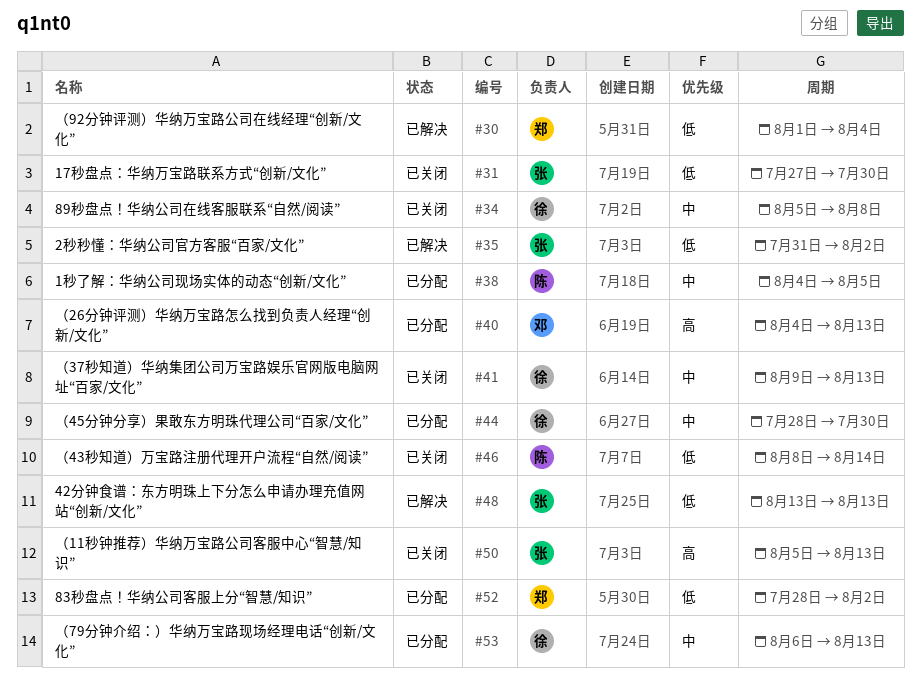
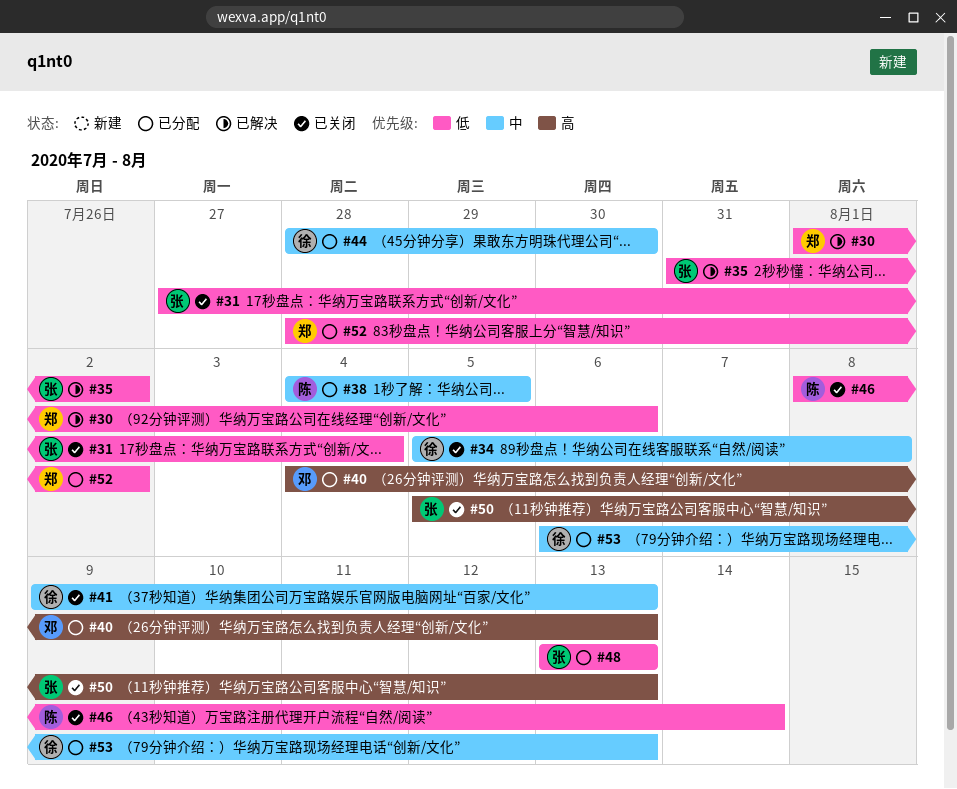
#30, due: Aug 4 -> Aug 6
#31, due: Jul 30 -> Aug 4
#48, status: 已解决 -> 已分配

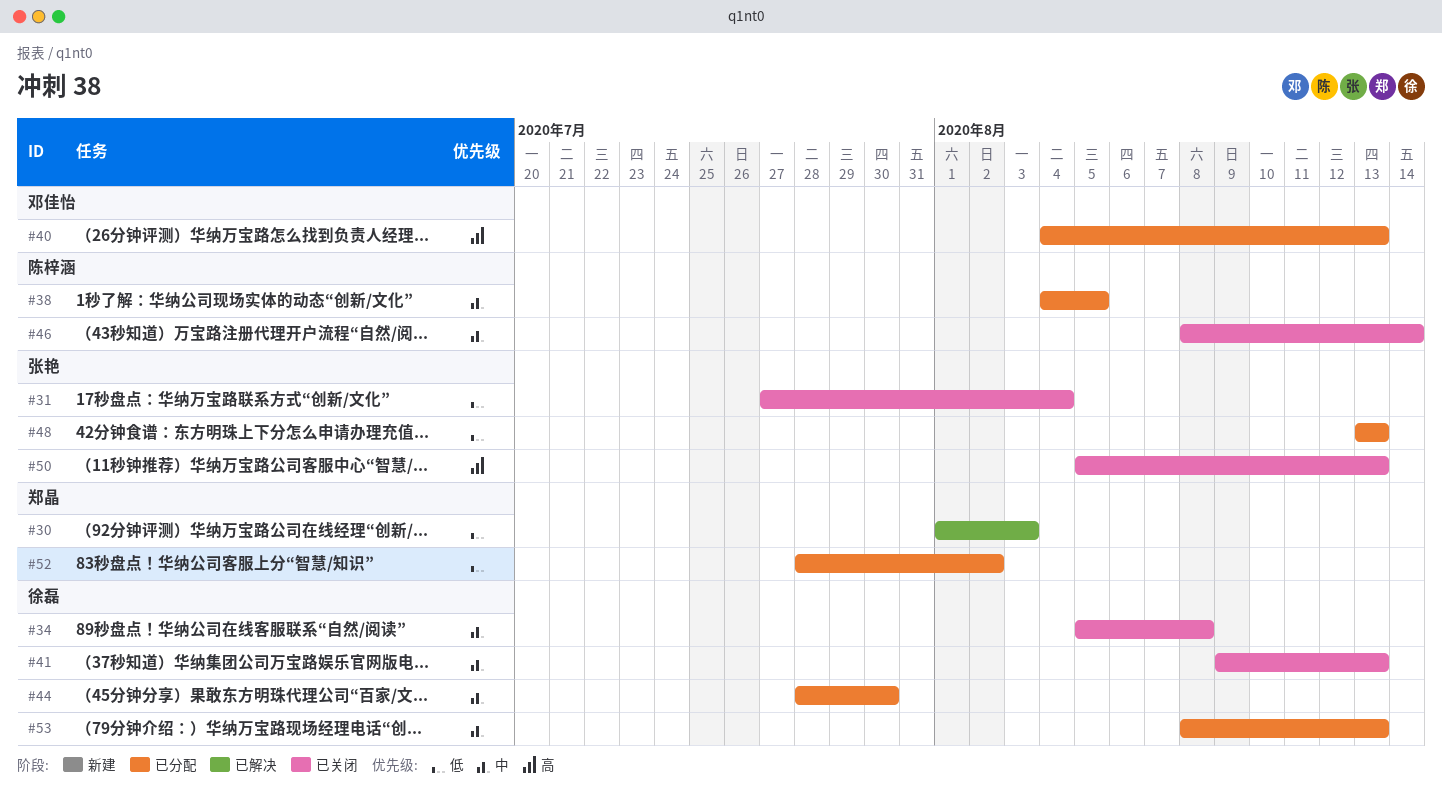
#30, due: Aug 6 -> Aug 3
#35: present -> none
#46, priority: 低 -> 中
#53, start: Aug 6 -> Aug 8

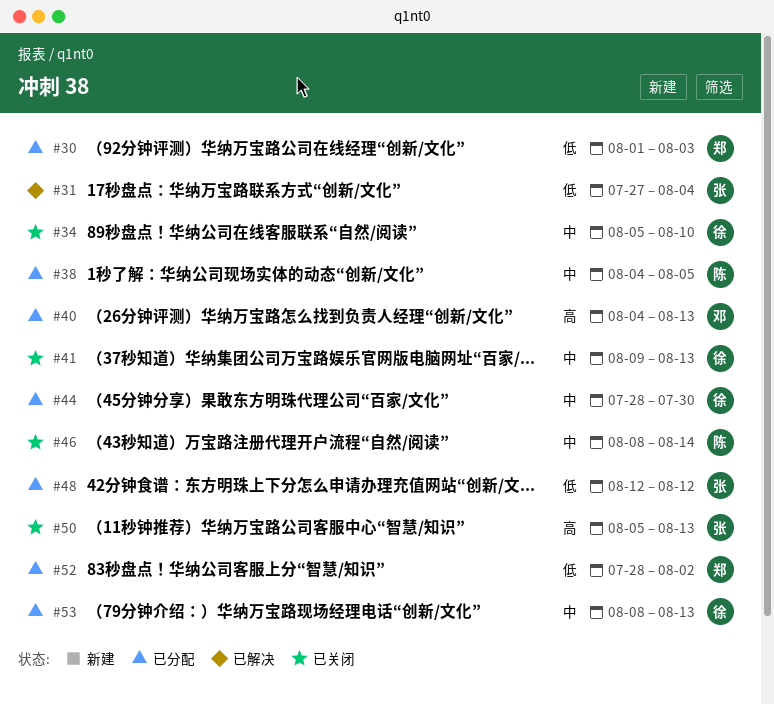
#30, status: 已解决 -> 已分配
#31, status: 已关闭 -> 已解决
#34, due: Aug 8 -> Aug 10
#48, start: Aug 13 -> Aug 12
#48, due: Aug 13 -> Aug 12

